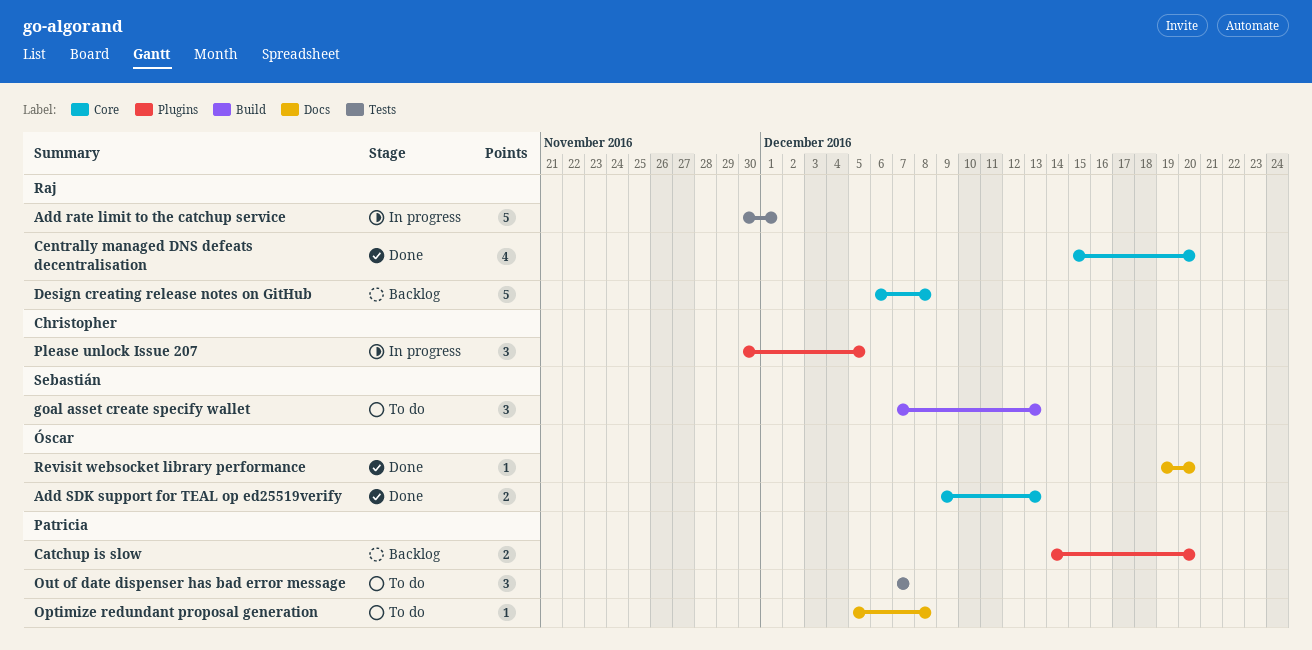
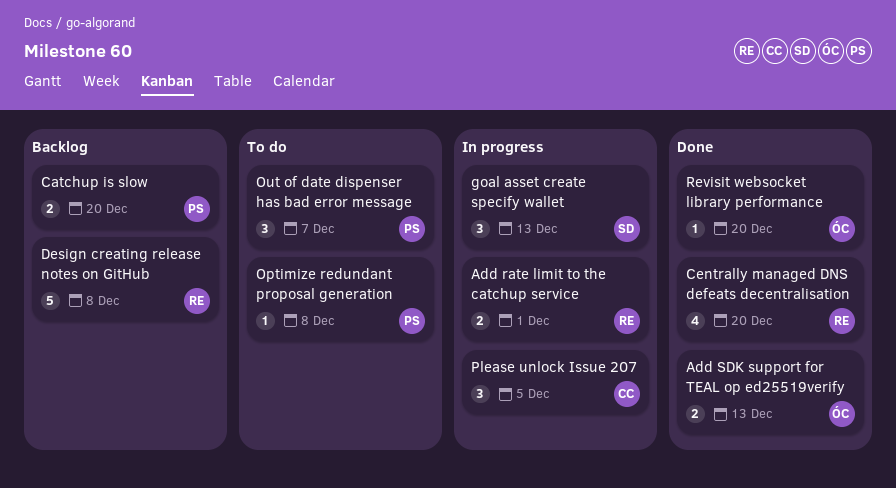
Add rate limit to the catchup service, estimate: 5 -> 2
goal asset create specify wallet, status: To do -> In progress

